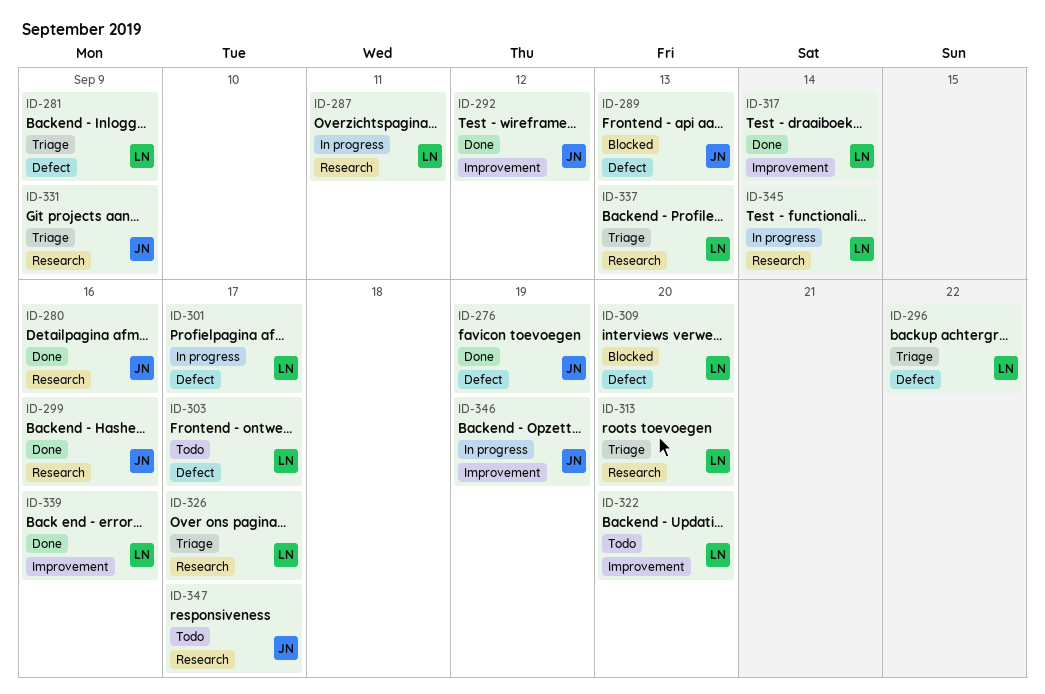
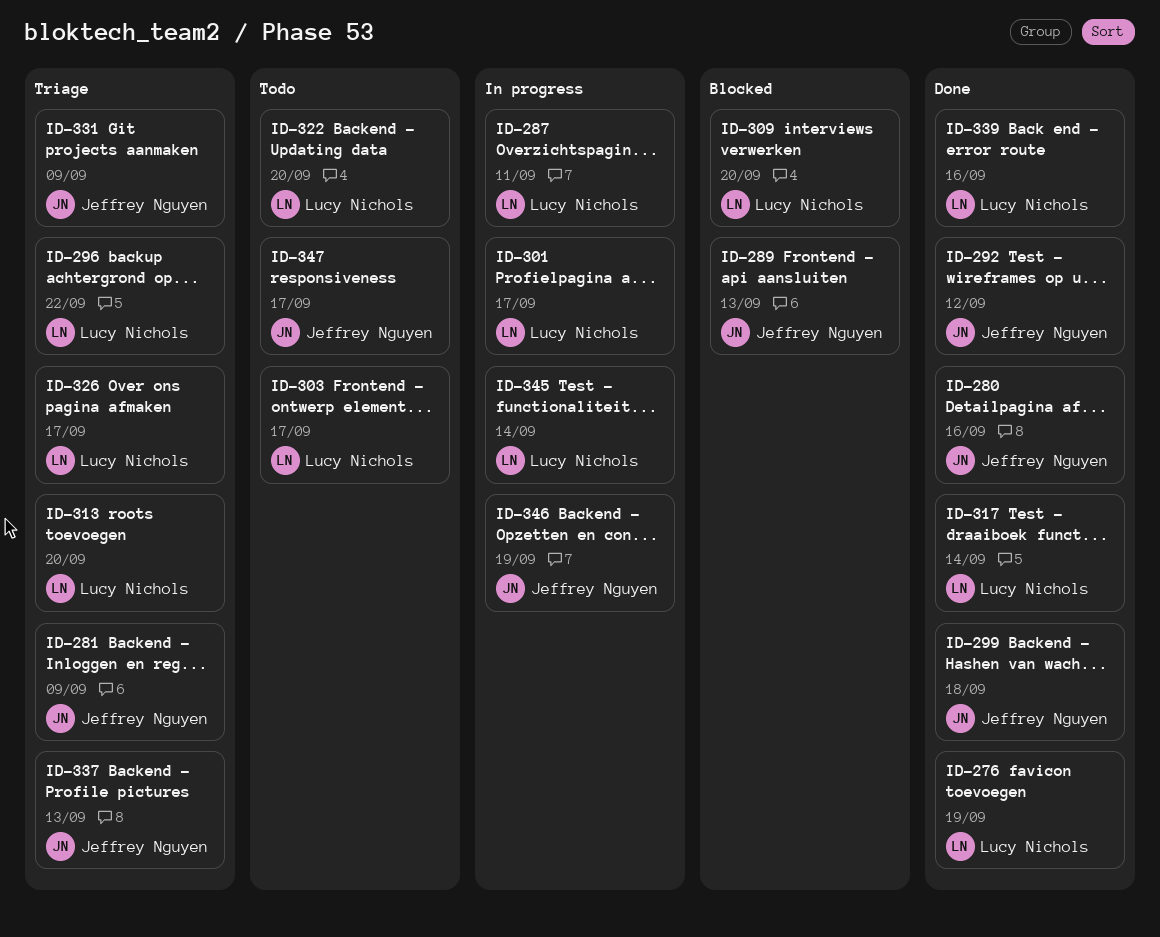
ID-276, owner: Jeffrey Nguyen -> Lucy Nichols
ID-281, owner: Lucy Nichols -> Jeffrey Nguyen
ID-299, due: Sep 16 -> Sep 18
ID-337, owner: Lucy Nichols -> Jeffrey Nguyen

